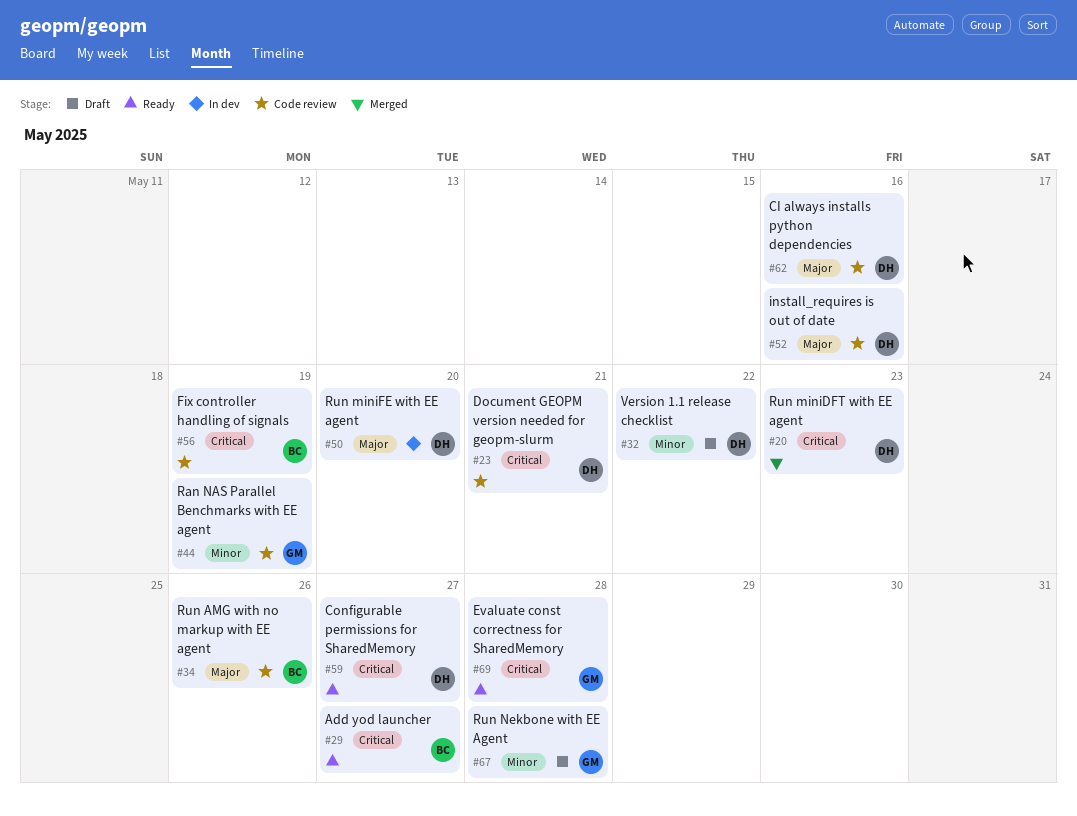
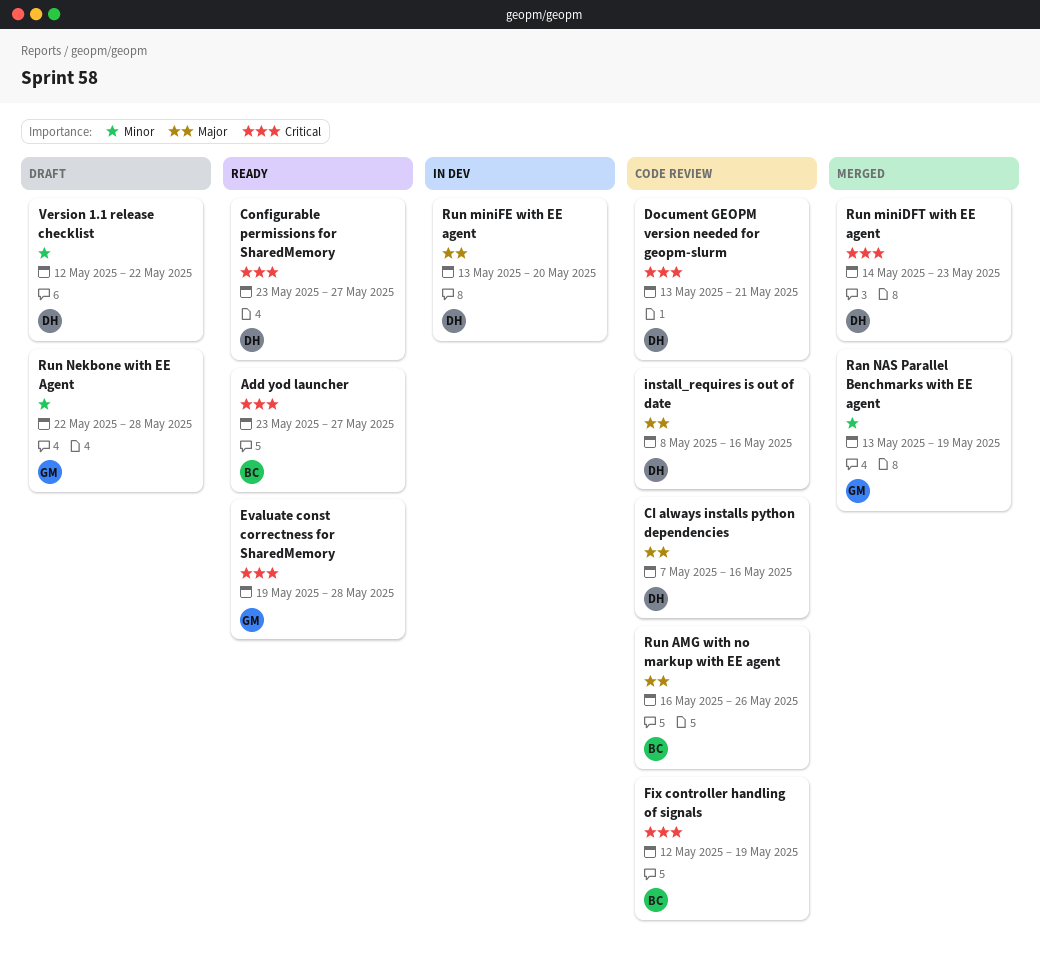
Ran NAS Parallel Benchmarks with EE agent, status: Code review -> Merged

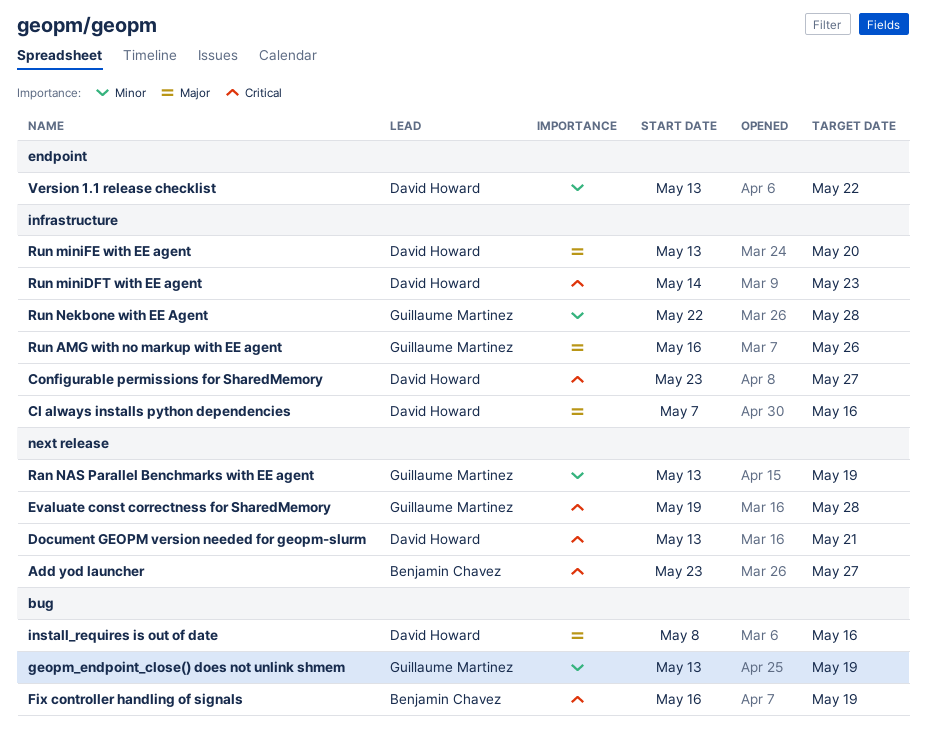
Fix controller handling of signals, start: May 12 -> May 16
geopm_endpoint_close() does not unlink shmem: none -> present
Run AMG with no markup with EE agent, owner: Benjamin Chavez -> Guillaume Martinez
Version 1.1 release checklist, start: May 12 -> May 13

